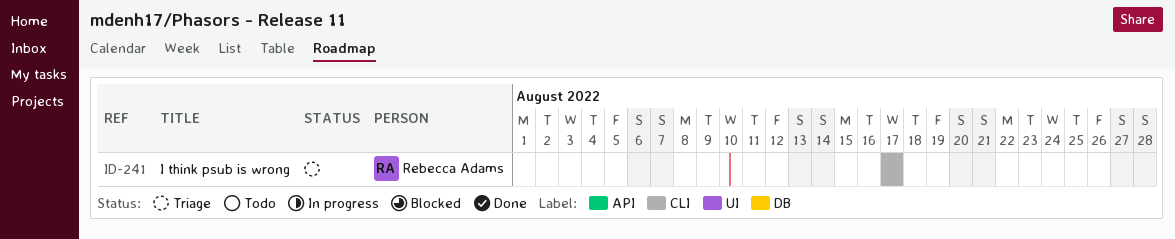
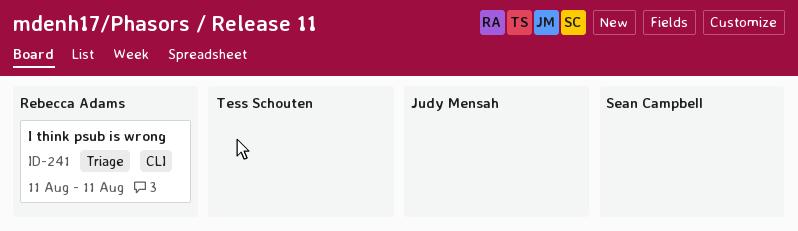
ID-241, start: Aug 17 -> Aug 11
ID-241, due: Aug 17 -> Aug 11

